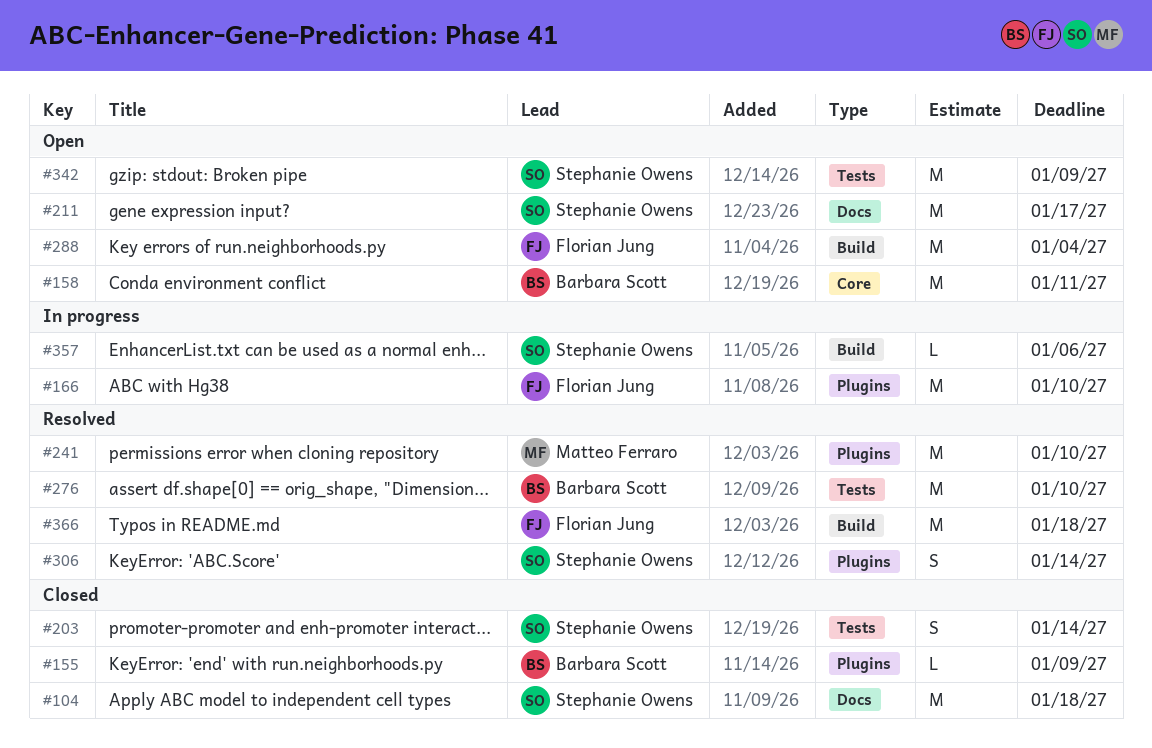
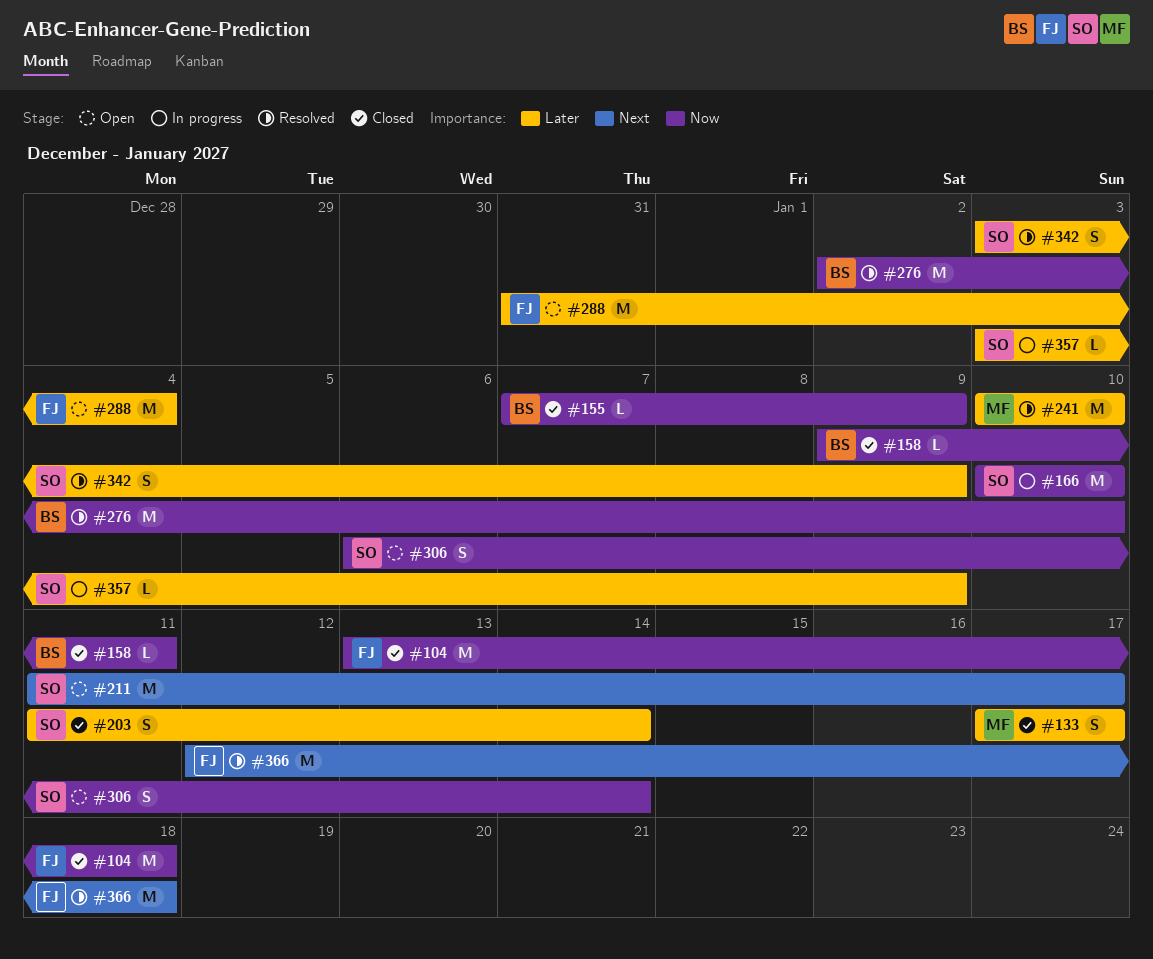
#104, owner: Stephanie Owens -> Florian Jung
#133: none -> present
#158, status: Open -> Closed
#158, estimate: M -> L
#166, owner: Florian Jung -> Stephanie Owens
#306, status: Resolved -> Open
#342, status: Open -> Resolved
#342, estimate: M -> S
#357, due: Jan 6 -> Jan 9

